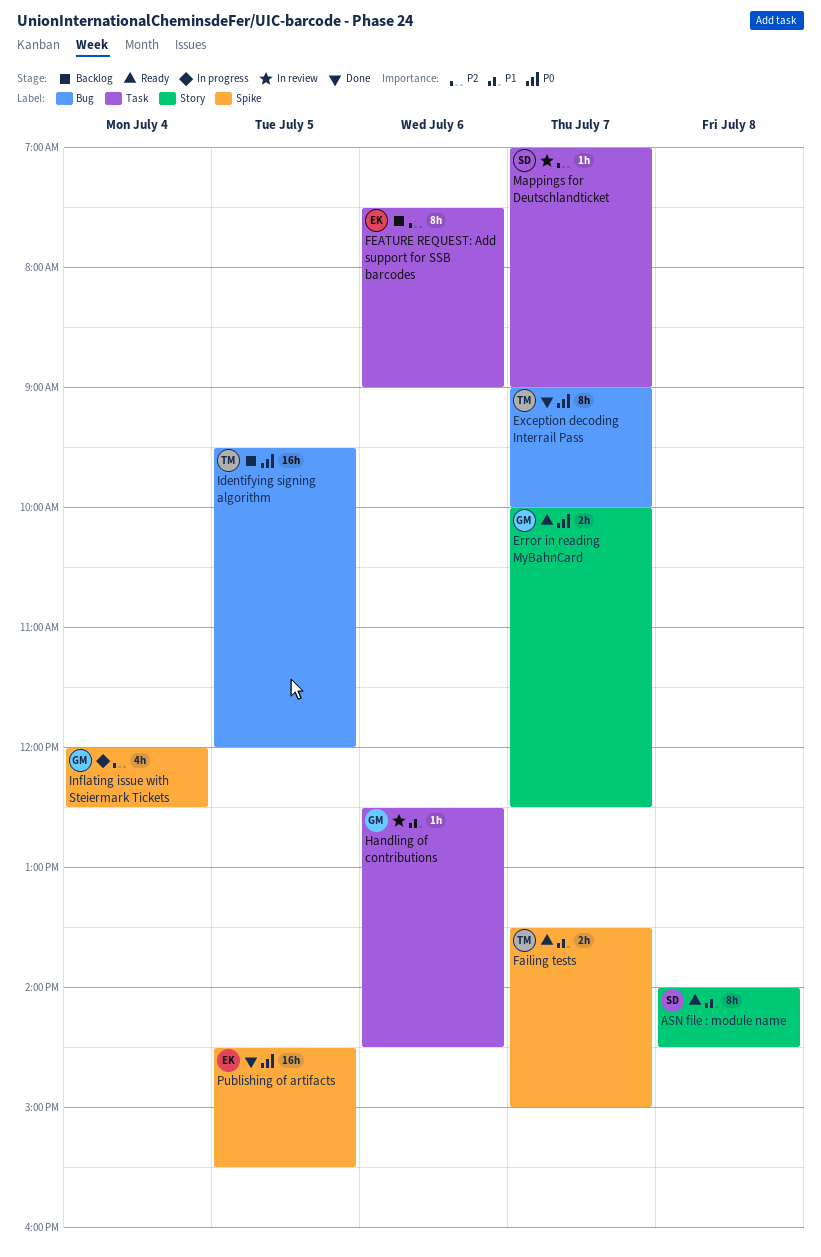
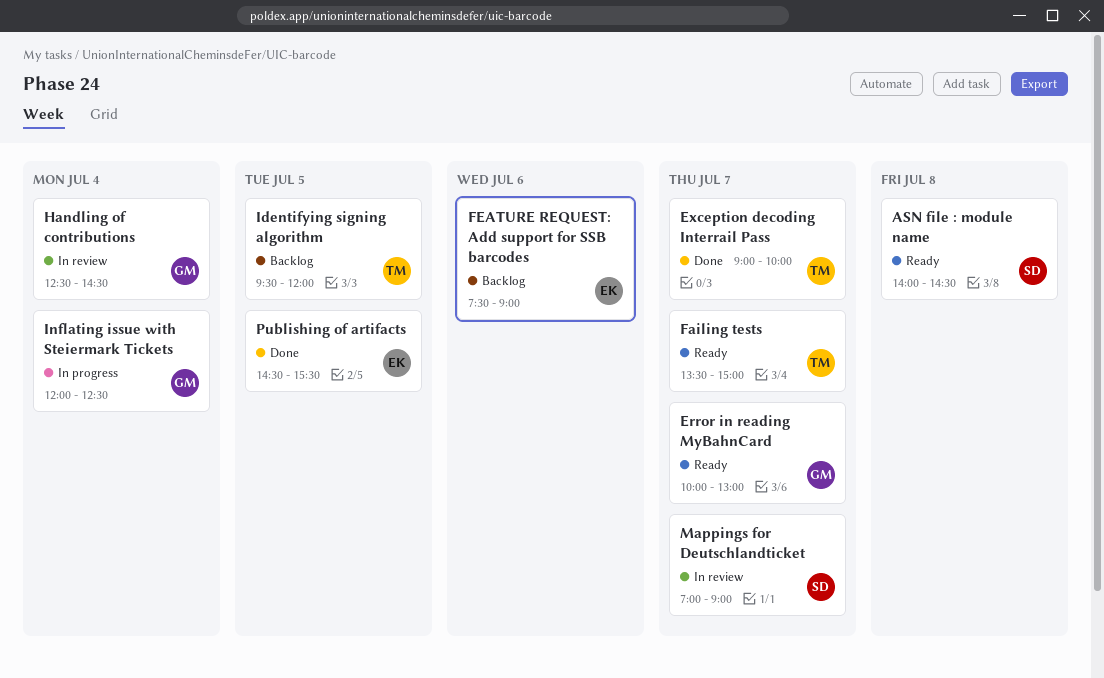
Error in reading MyBahnCard, ends: 12:30 -> 13:00
Handling of contributions, day: Jul 6 -> Jul 4

